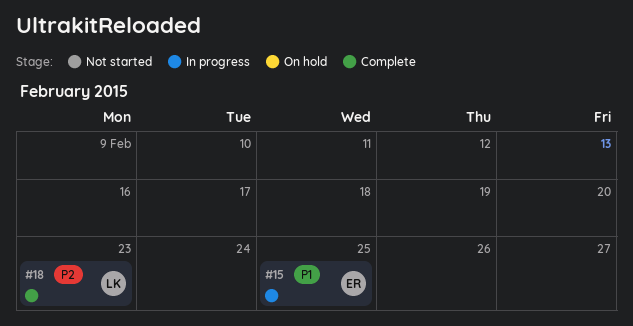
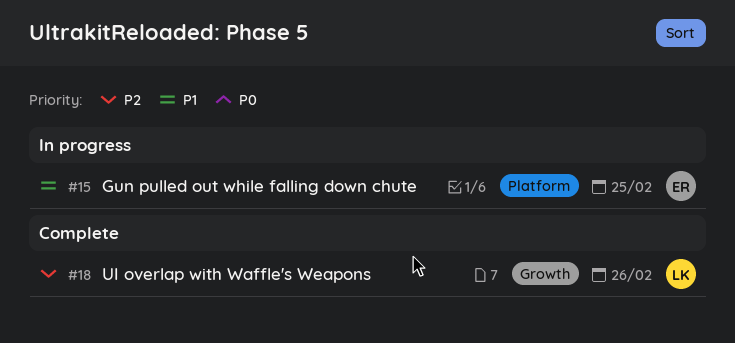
#18, due: Feb 23 -> Feb 26

